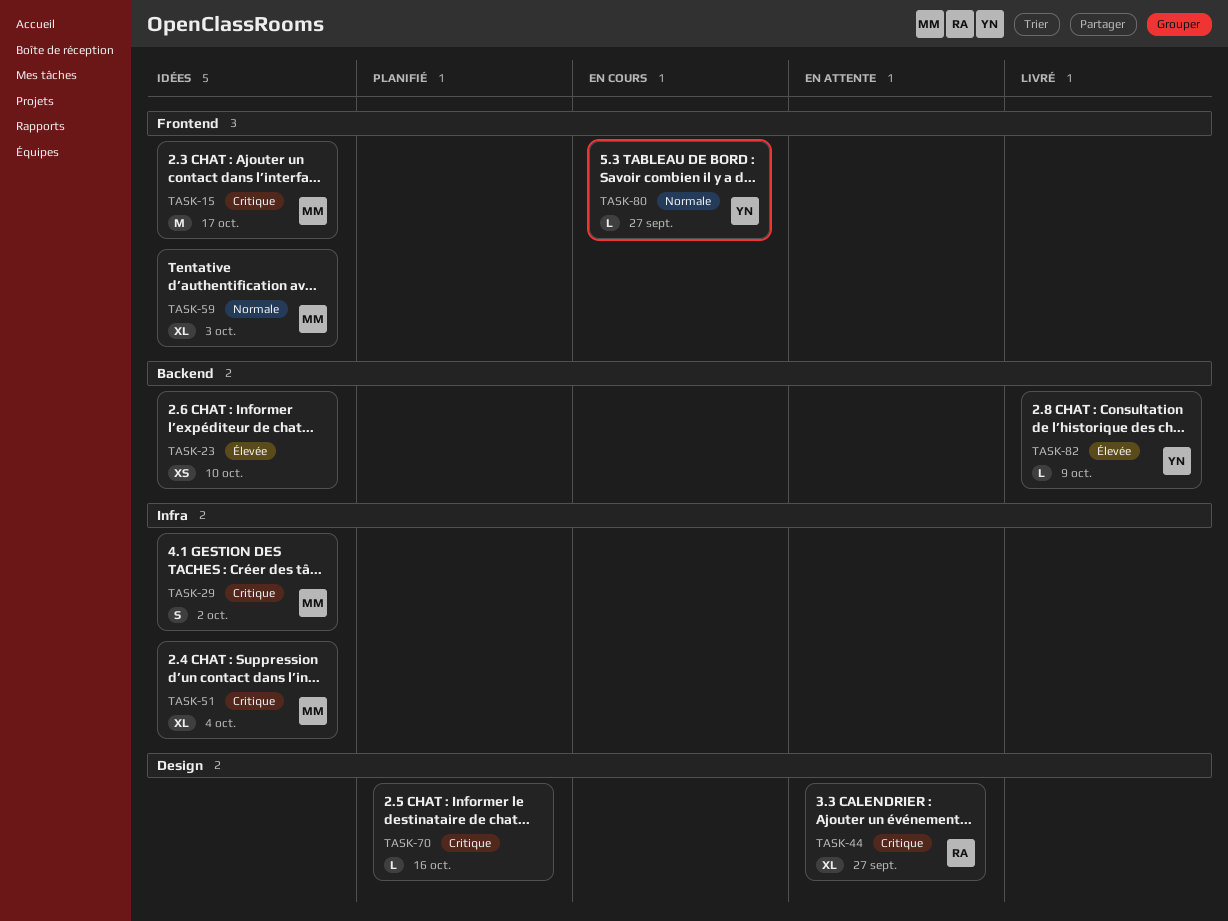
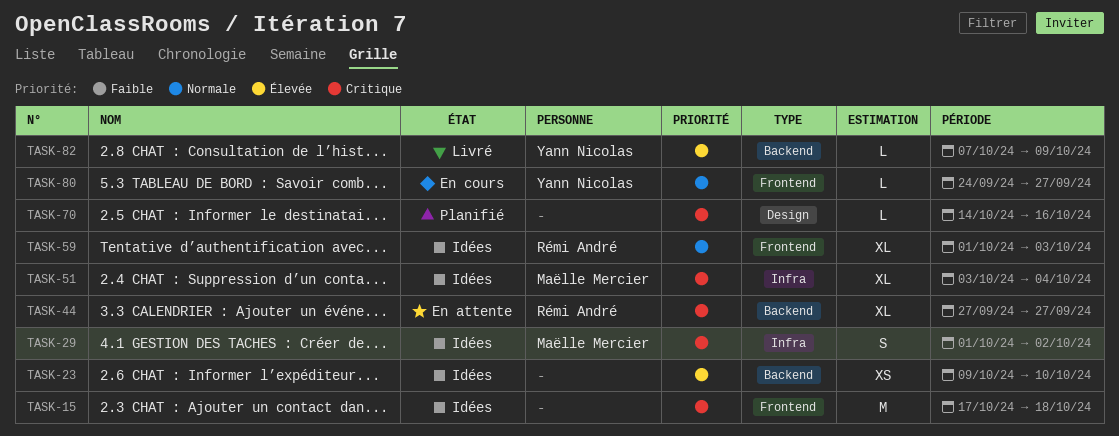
TASK-15, owner: Maëlle Mercier -> none
TASK-15, due: Oct 17 -> Oct 18
TASK-44, label: Design -> Backend
TASK-59, owner: Maëlle Mercier -> Rémi André

